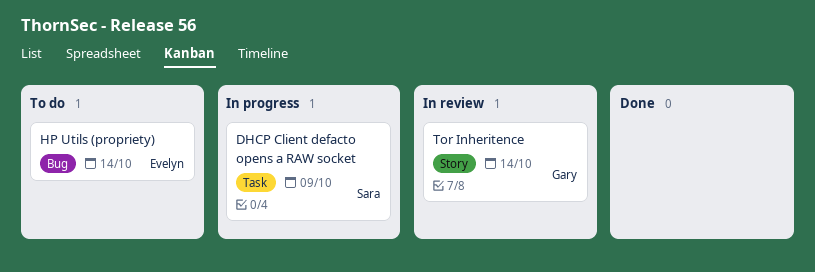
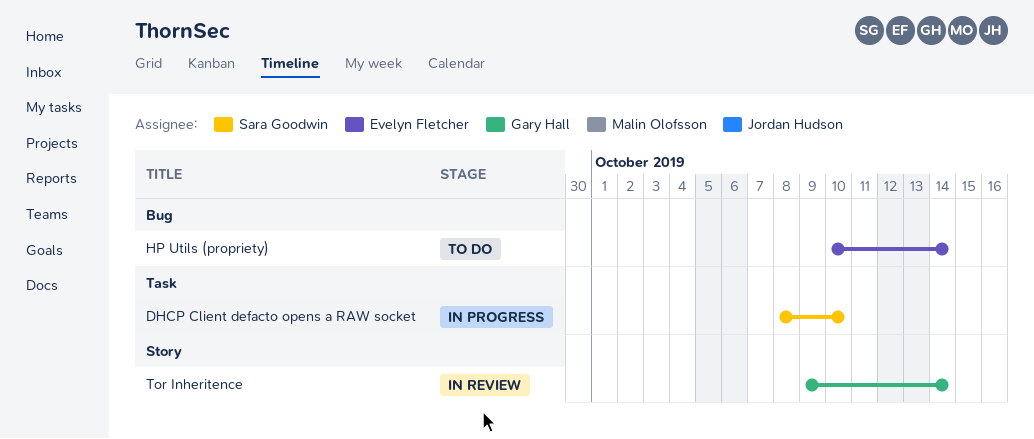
DHCP Client defacto opens a RAW socket, due: Oct 9 -> Oct 10

